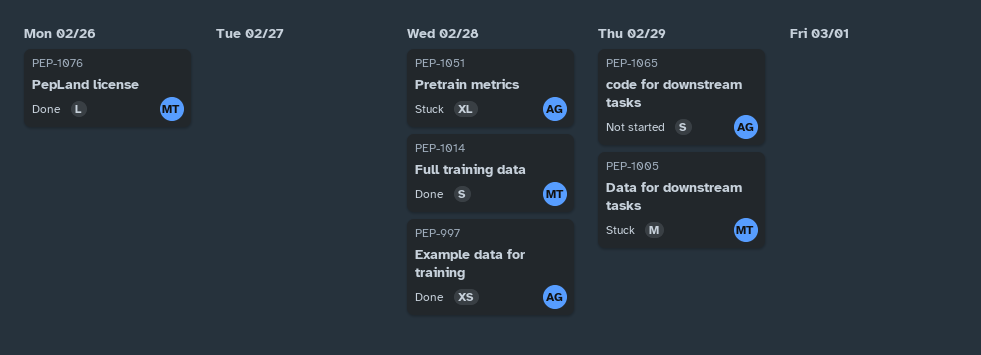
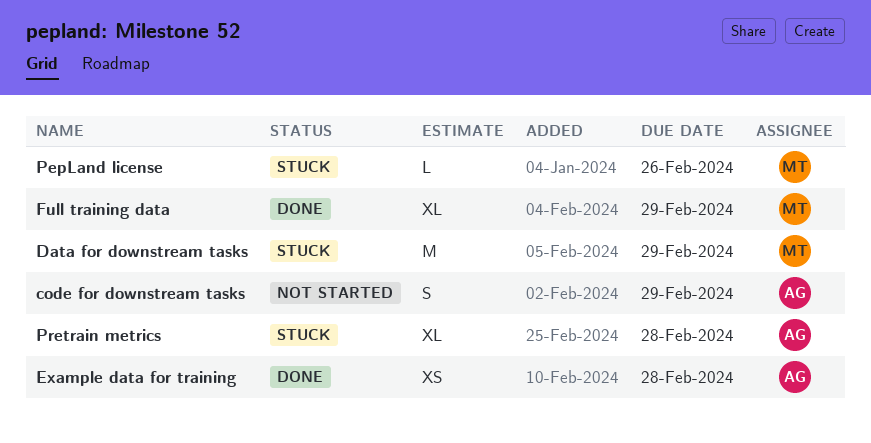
Full training data, estimate: S -> XL
Full training data, due: Feb 28 -> Feb 29
PepLand license, status: Done -> Stuck

